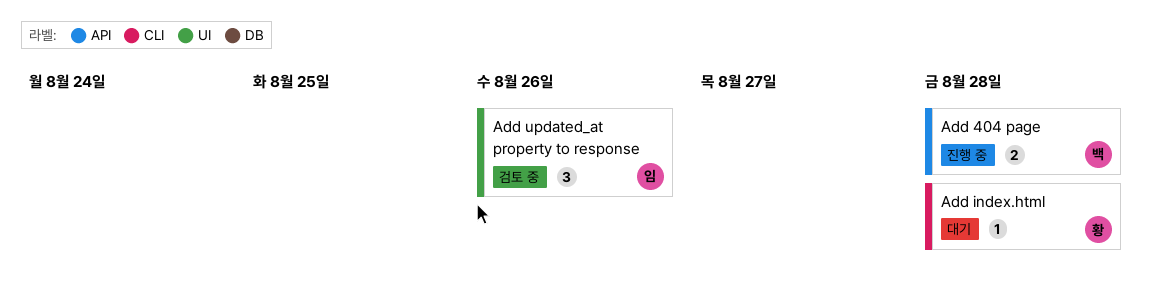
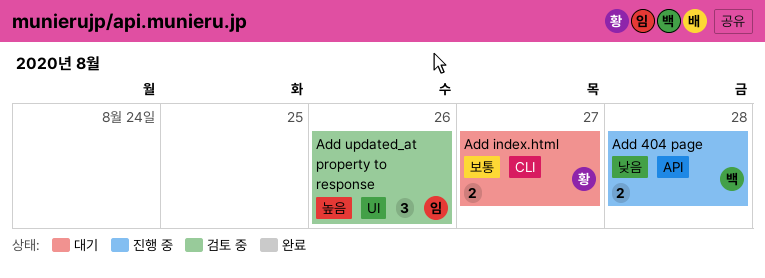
Add index.html, estimate: 1 -> 2
Add index.html, due: Aug 28 -> Aug 27

